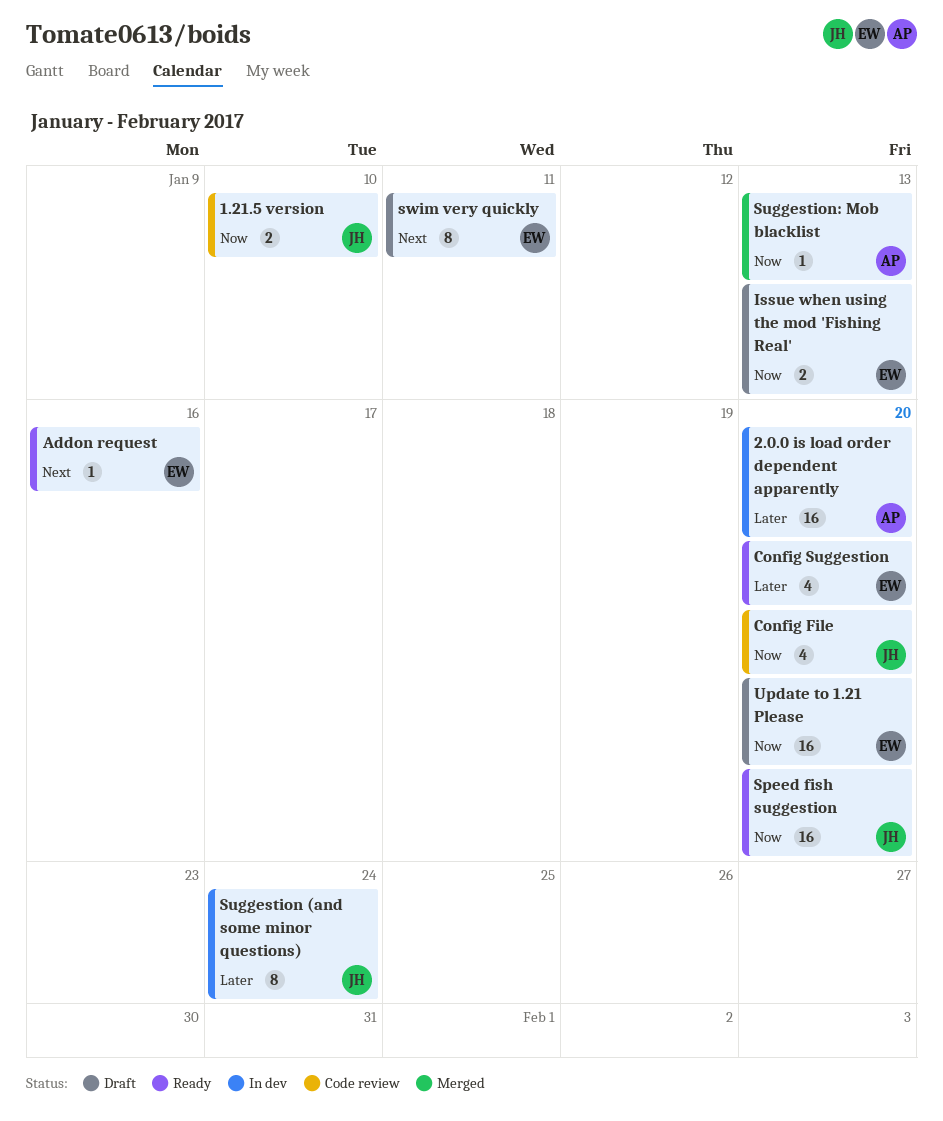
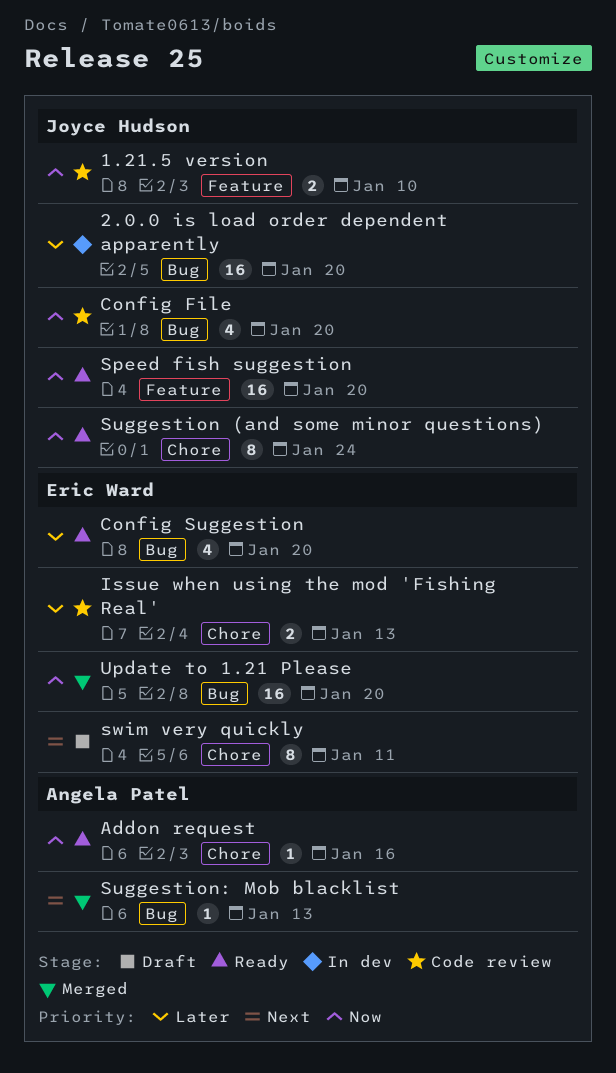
2.0.0 is load order dependent apparently, owner: Angela Patel -> Joyce Hudson
Addon request, owner: Eric Ward -> Angela Patel
Addon request, priority: Next -> Now
Issue when using the mod 'Fishing Real', status: Draft -> Code review
Issue when using the mod 'Fishing Real', priority: Now -> Later
Suggestion (and some minor questions), status: In dev -> Ready
Suggestion (and some minor questions), priority: Later -> Now
Suggestion: Mob blacklist, priority: Now -> Next
Update to 1.21 Please, status: Draft -> Merged

